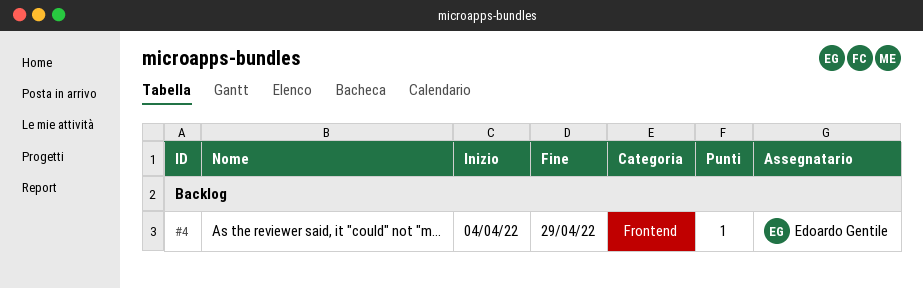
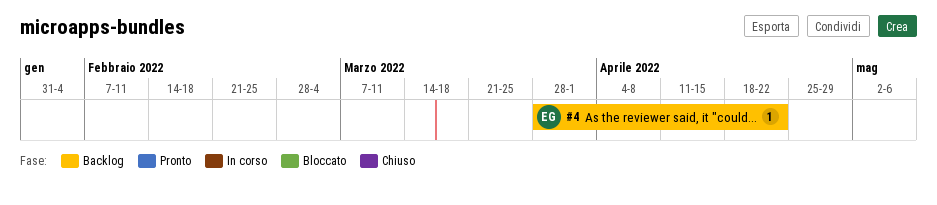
#4, start: Apr 4 -> Mar 28
#4, due: Apr 29 -> Apr 22

